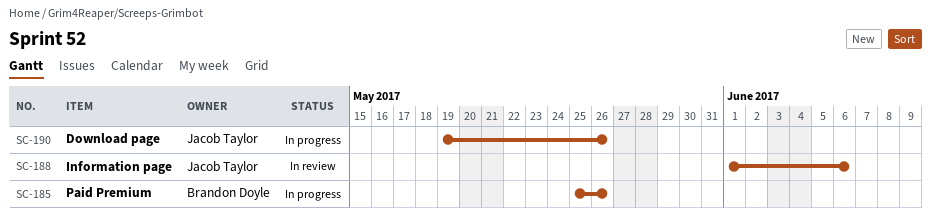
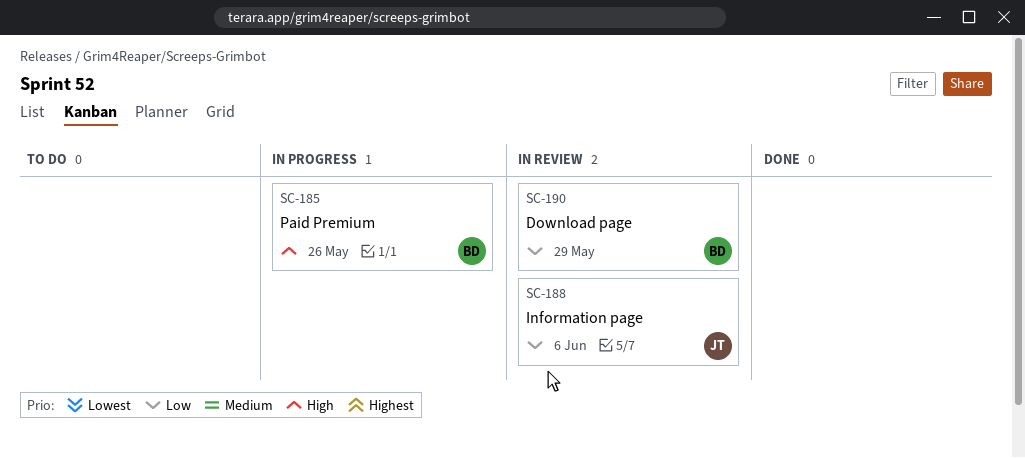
SC-190, status: In progress -> In review
SC-190, owner: Jacob Taylor -> Brandon Doyle
SC-190, due: May 26 -> May 29

